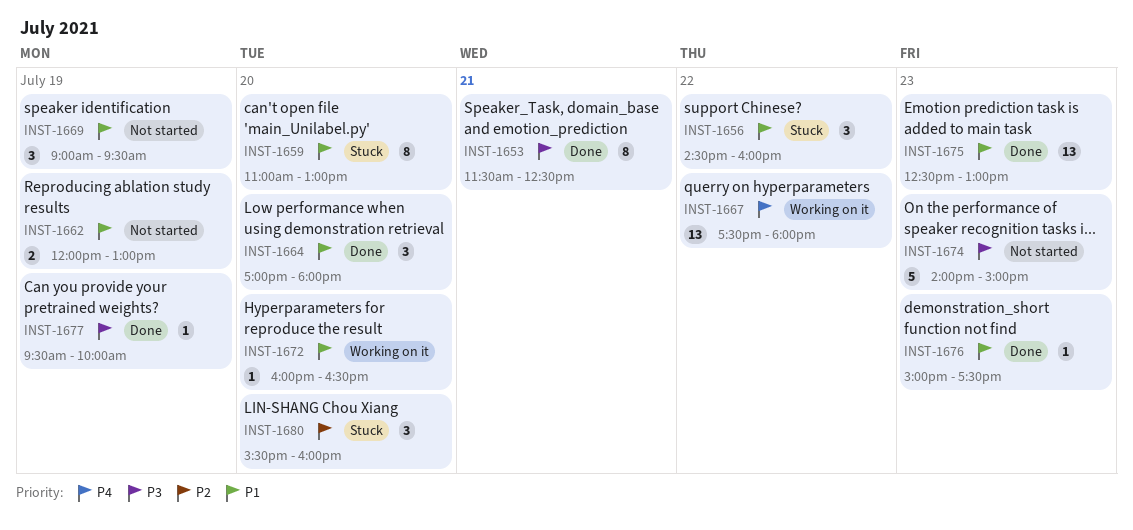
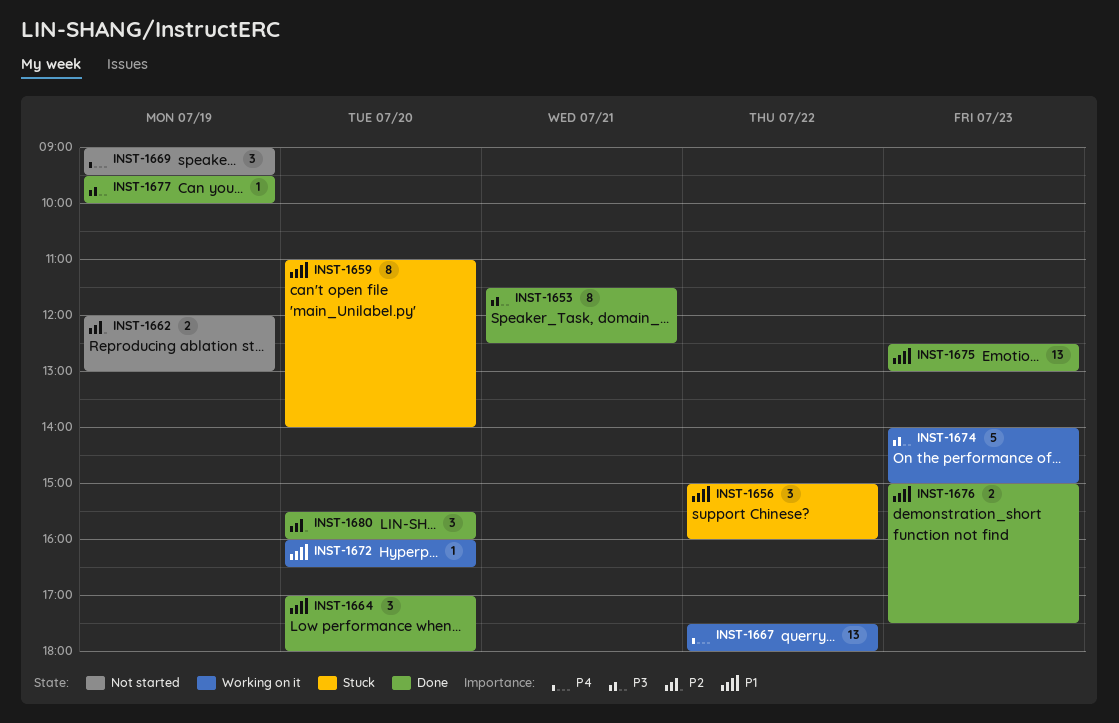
INST-1656, begins: 14:30 -> 15:00
INST-1659, ends: 13:00 -> 14:00
INST-1662, priority: P1 -> P2
INST-1669, priority: P1 -> P4
INST-1674, status: Not started -> Working on it
INST-1676, estimate: 1 -> 2
INST-1680, status: Stuck -> Done

